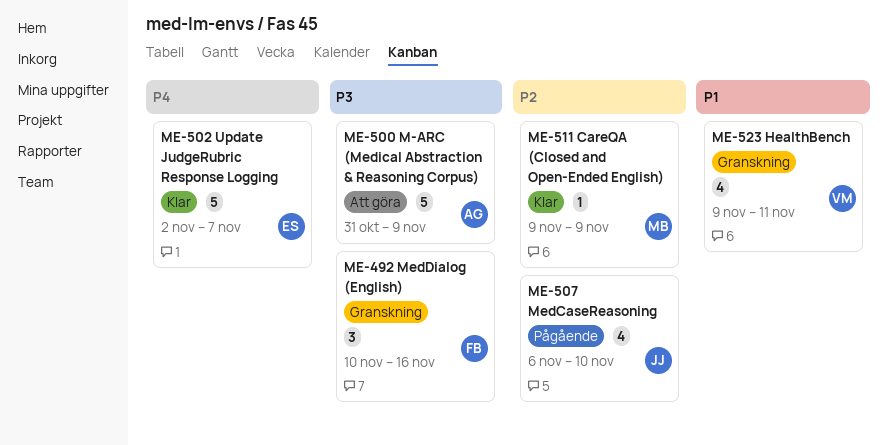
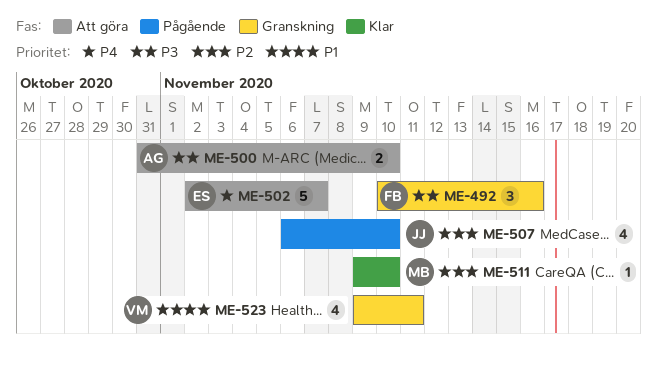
ME-500, estimate: 5 -> 2
ME-500, due: Nov 9 -> Nov 10
ME-502, status: Klar -> Att göra
ME-511, due: Nov 9 -> Nov 10

